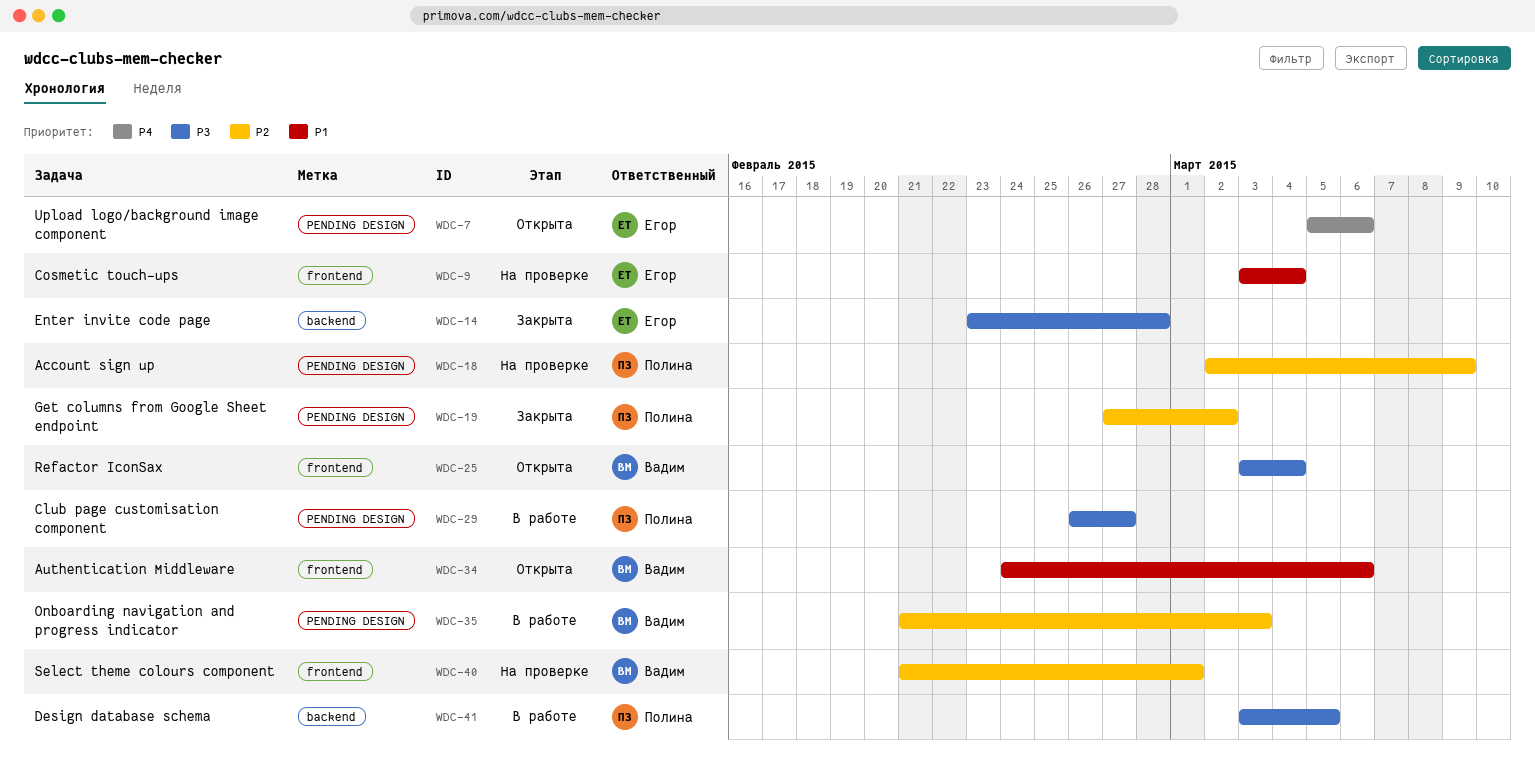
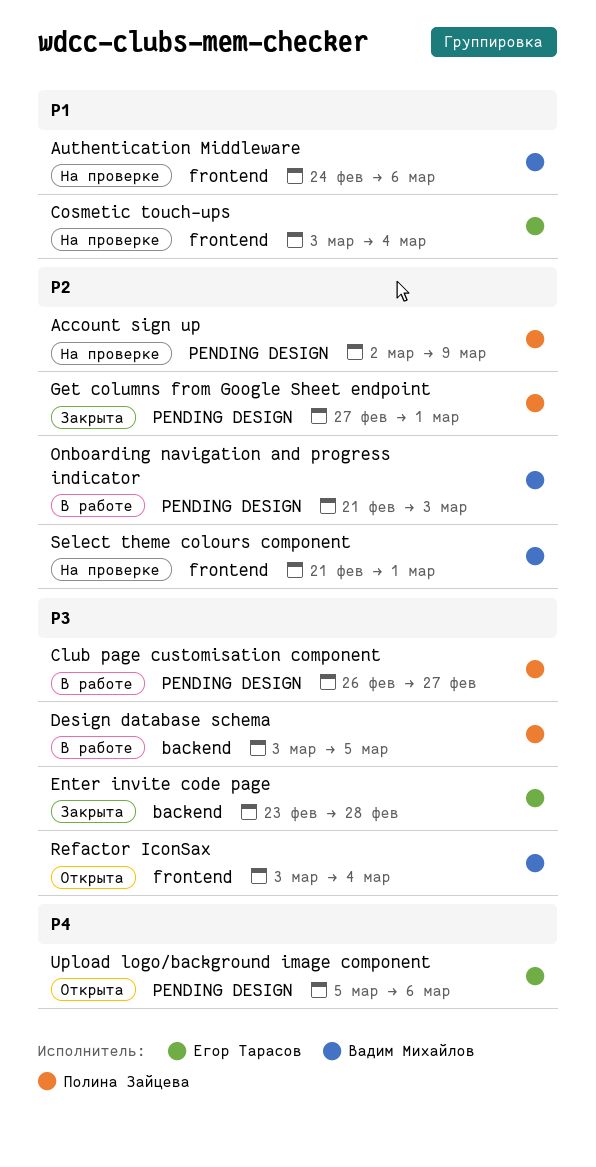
Authentication Middleware, status: Открыта -> На проверке
Get columns from Google Sheet endpoint, due: Mar 2 -> Mar 1

